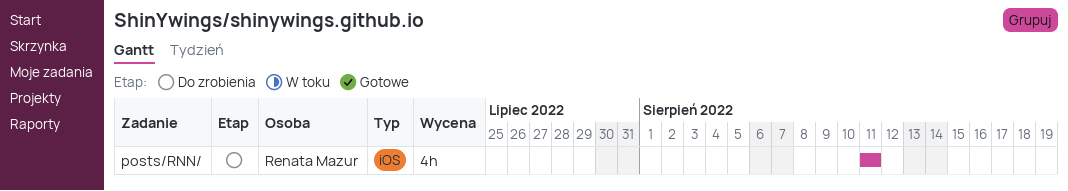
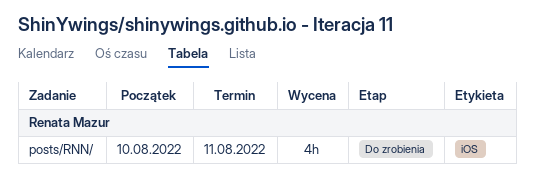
posts/RNN/, start: Aug 11 -> Aug 10

